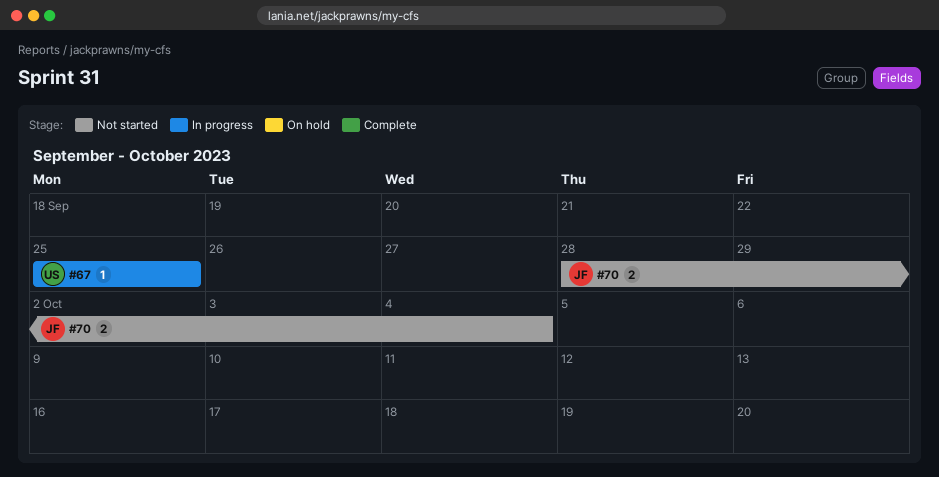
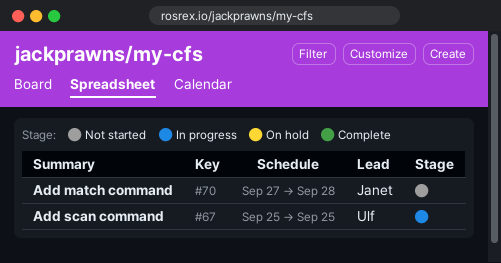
#70, start: Sep 28 -> Sep 27
#70, due: Oct 4 -> Sep 28

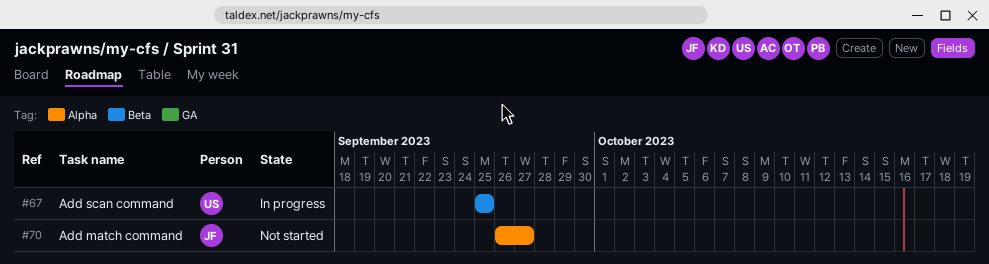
#70, start: Sep 27 -> Sep 26
#70, due: Sep 28 -> Sep 27

